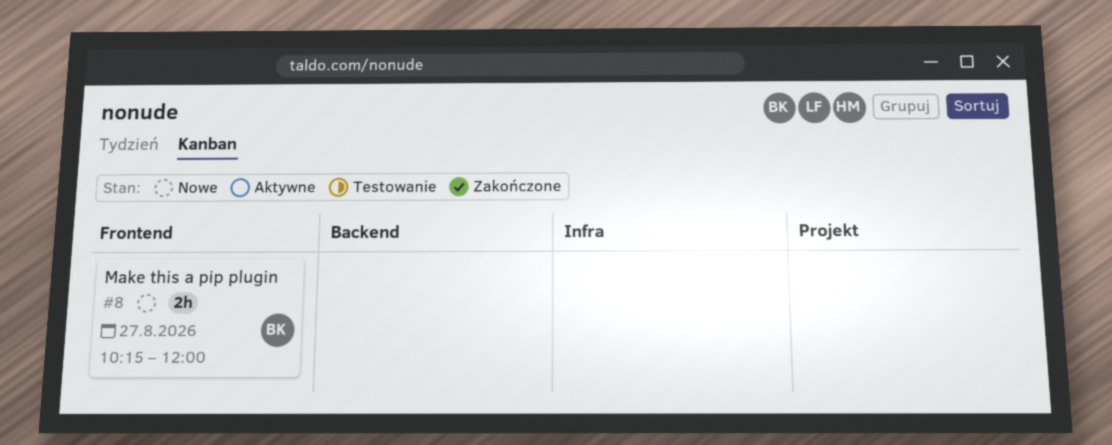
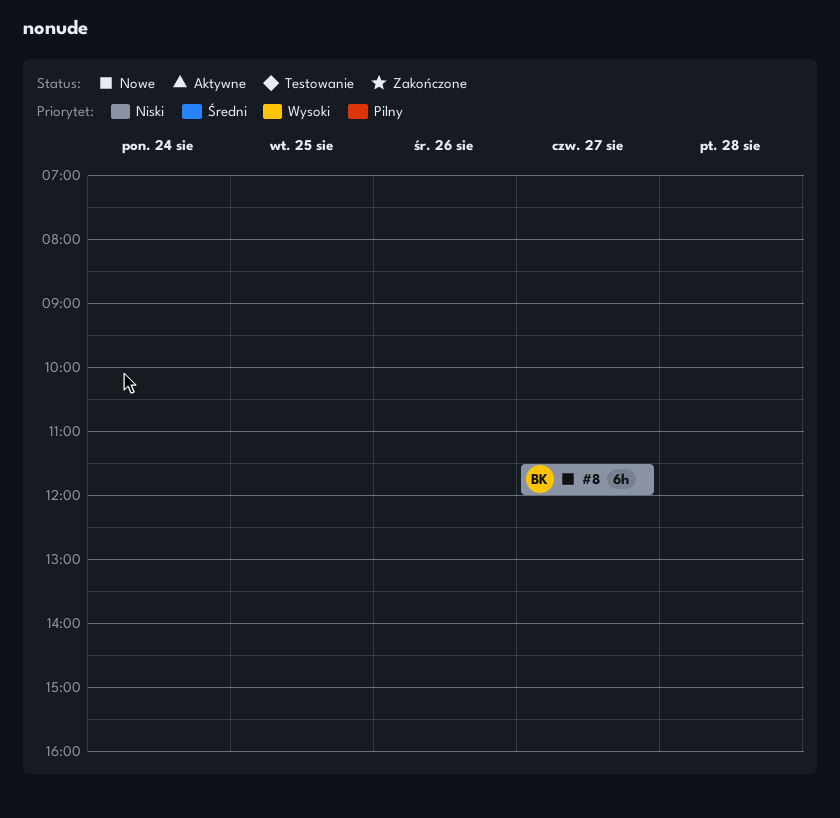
#8, estimate: 2h -> 6h
#8, begins: 10:15 -> 11:30

